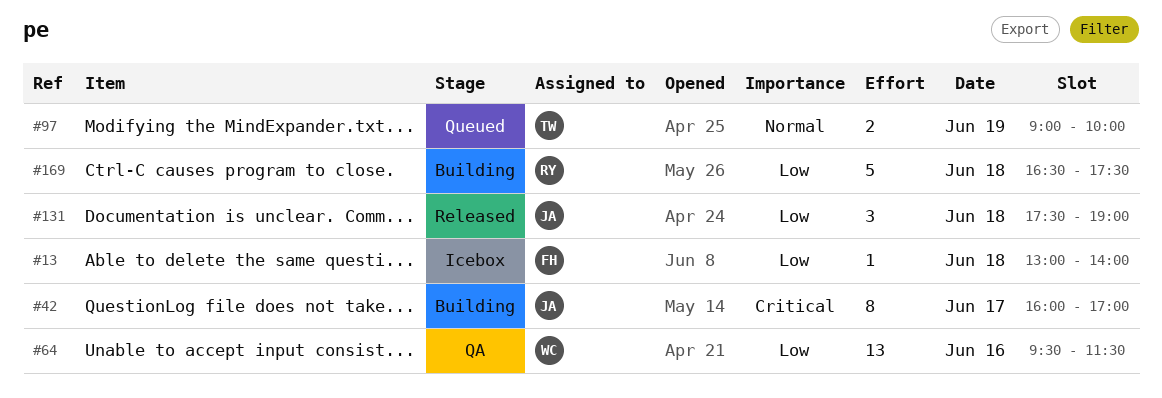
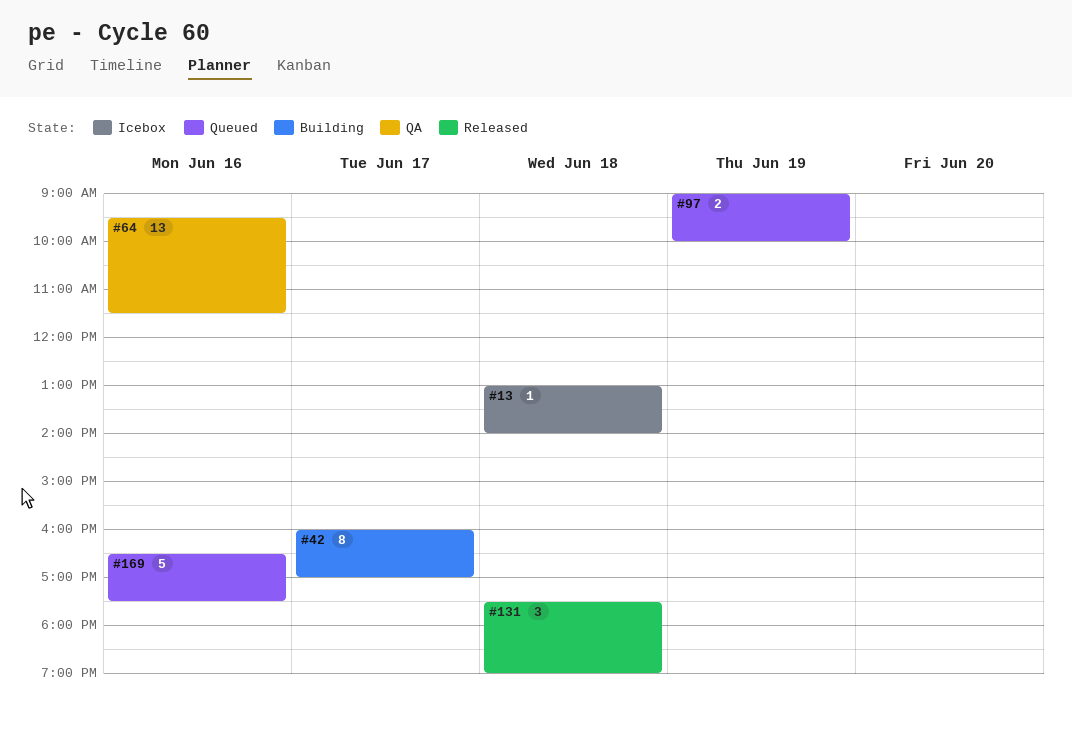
#169, status: Building -> Queued
#169, day: Jun 18 -> Jun 16

